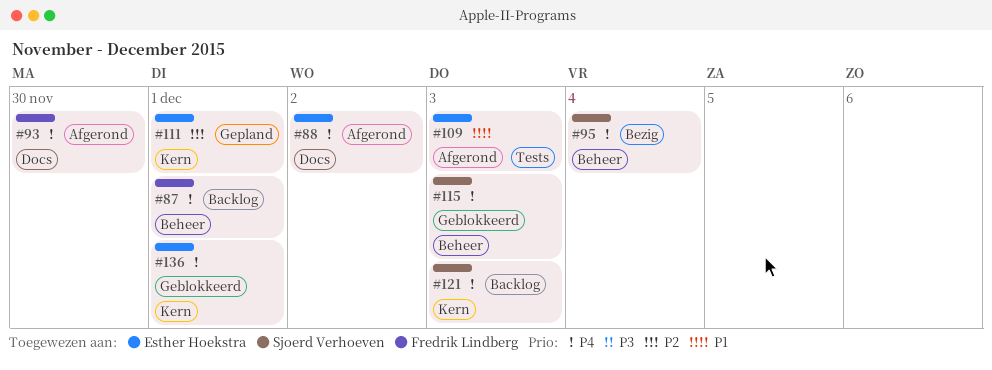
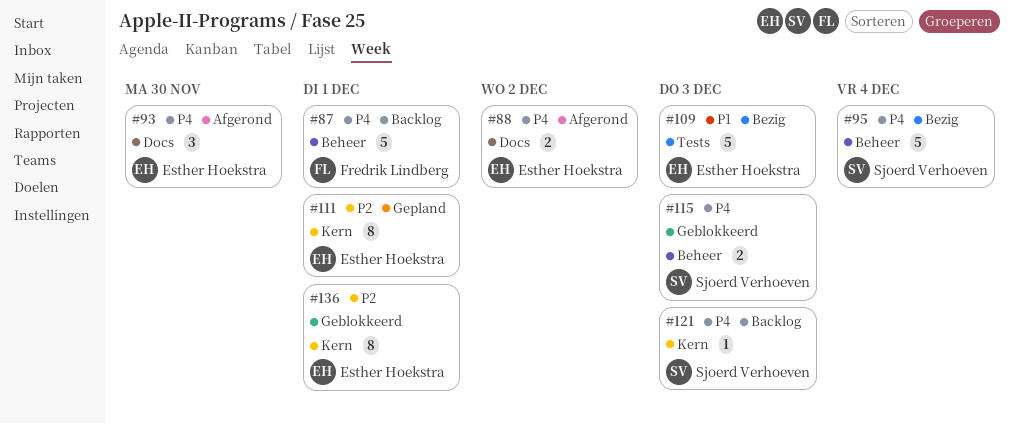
#93, owner: Fredrik Lindberg -> Esther Hoekstra
#109, status: Afgerond -> Bezig
#136, priority: P4 -> P2

